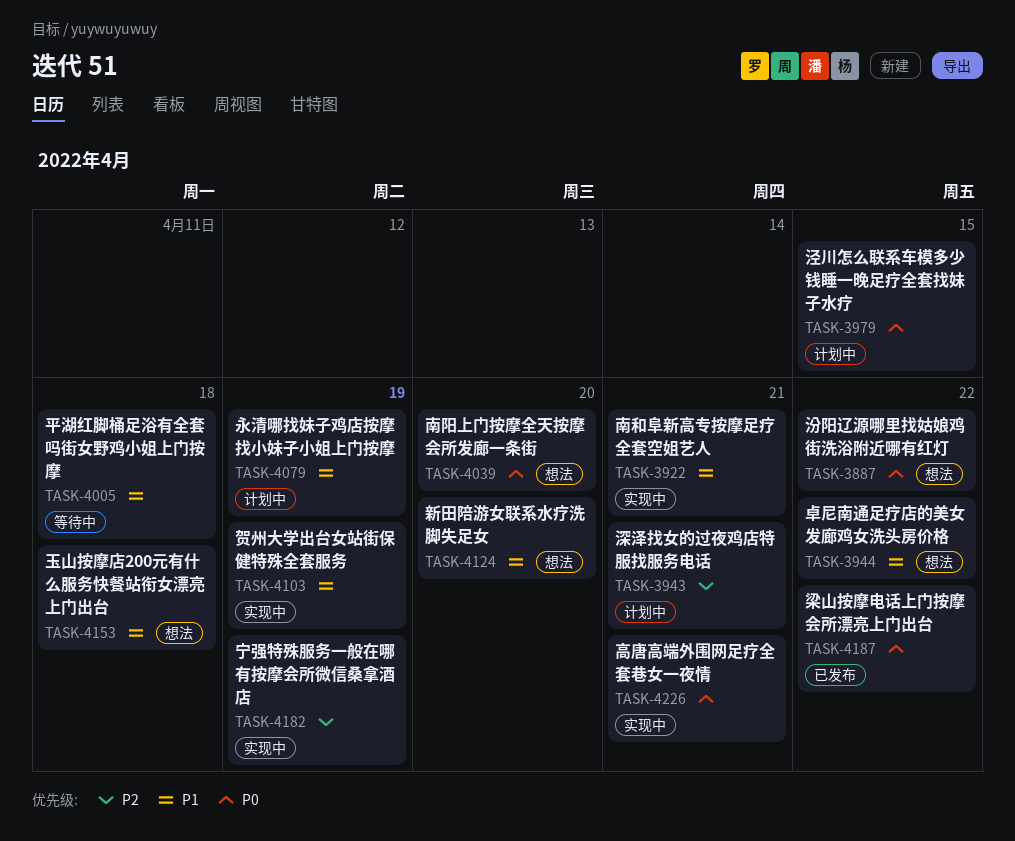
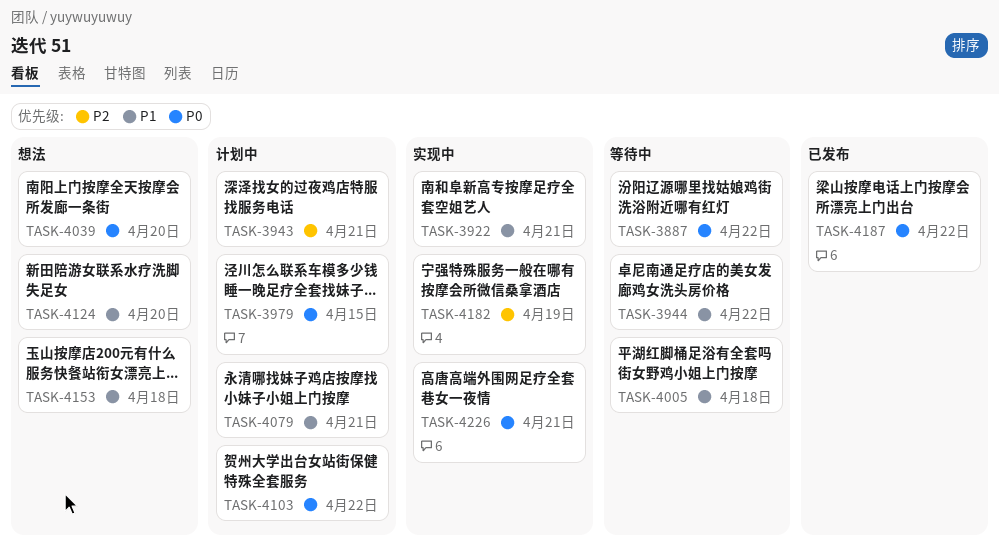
TASK-3887, status: 想法 -> 等待中
TASK-3944, status: 想法 -> 等待中
TASK-4079, due: Apr 19 -> Apr 21
TASK-4103, status: 实现中 -> 计划中
TASK-4103, priority: P1 -> P0
TASK-4103, due: Apr 19 -> Apr 22

